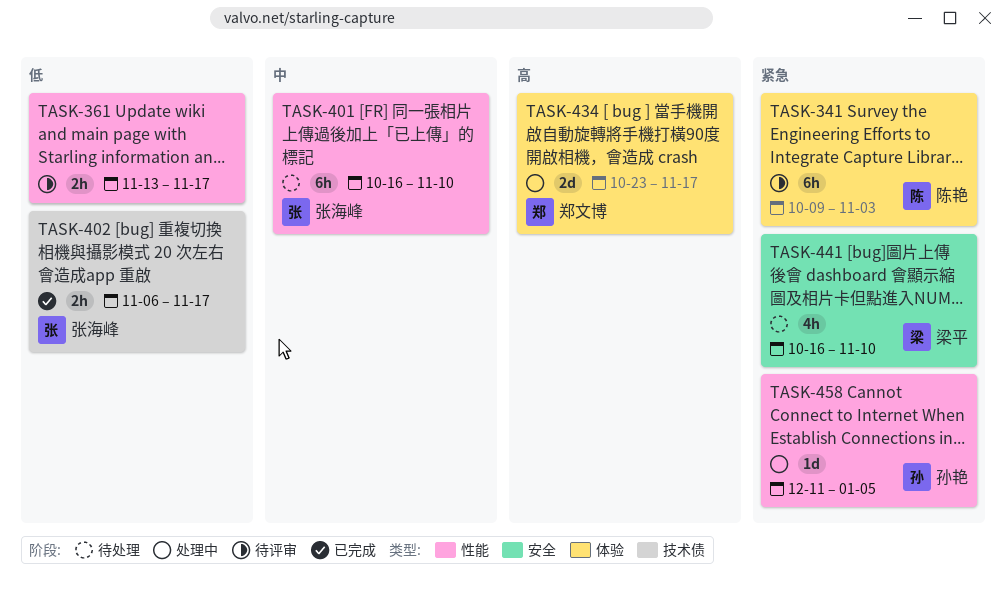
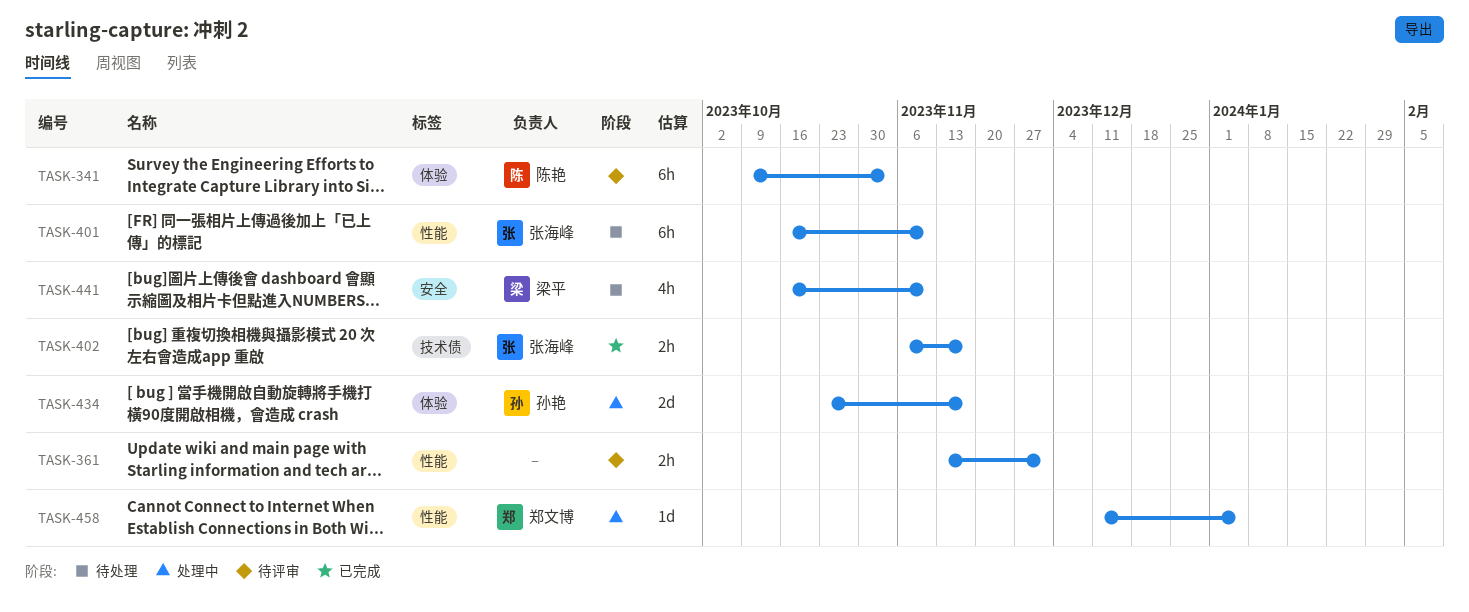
TASK-361, due: Nov 17 -> Dec 1
TASK-434, owner: 郑文博 -> 孙艳
TASK-458, owner: 孙艳 -> 郑文博

